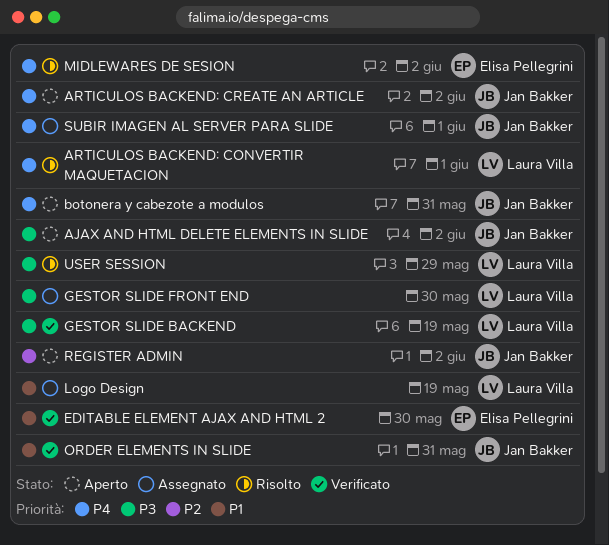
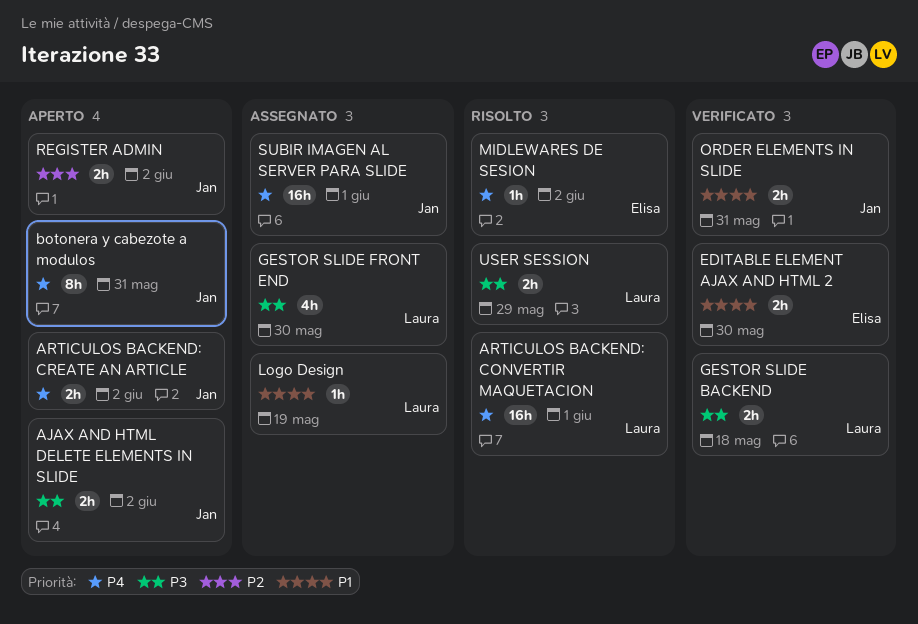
GESTOR SLIDE BACKEND, due: May 19 -> May 18

